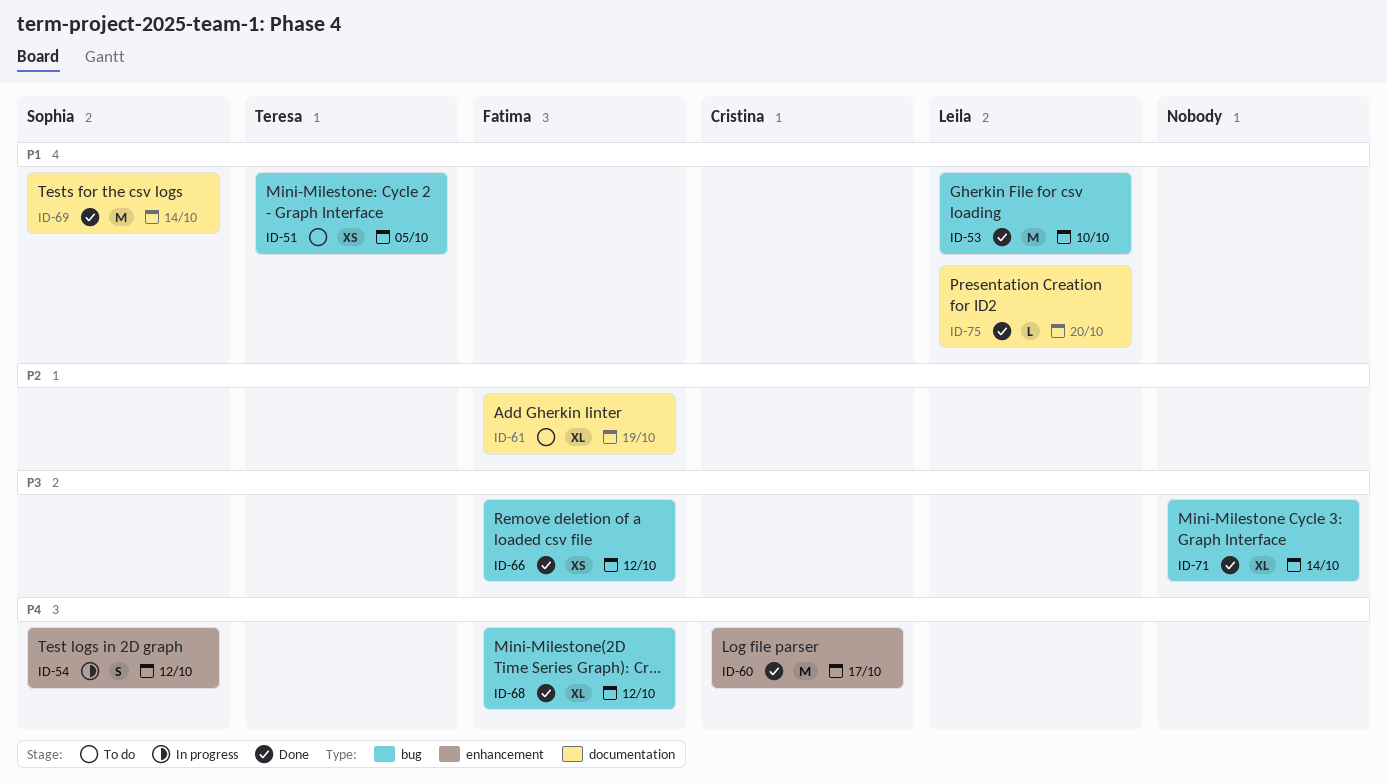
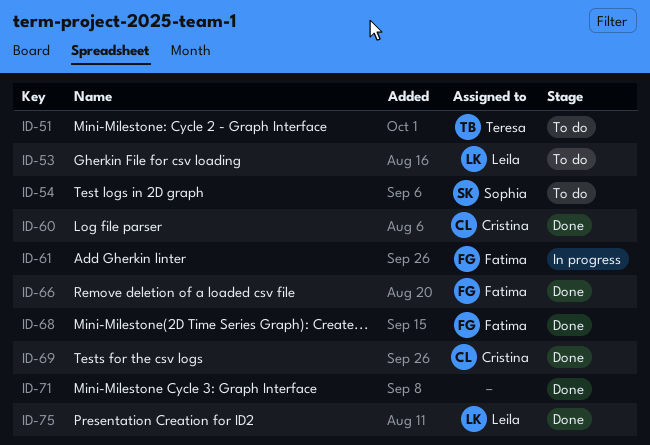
ID-53, status: Done -> To do
ID-54, status: In progress -> To do
ID-61, status: To do -> In progress
ID-69, owner: Sophia -> Cristina

